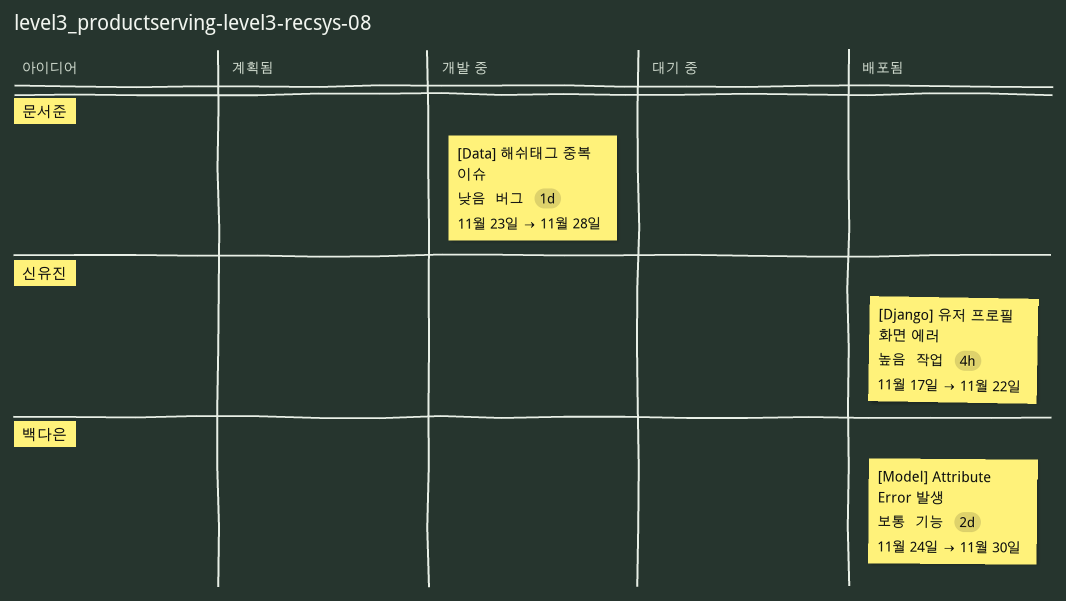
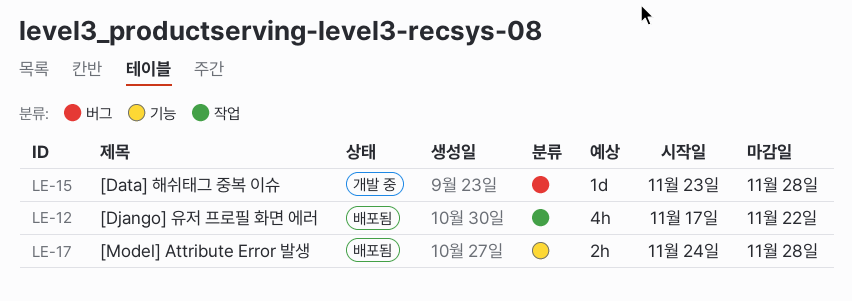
[Model] Attribute Error 발생, estimate: 2d -> 2h
[Model] Attribute Error 발생, due: Nov 30 -> Nov 28

